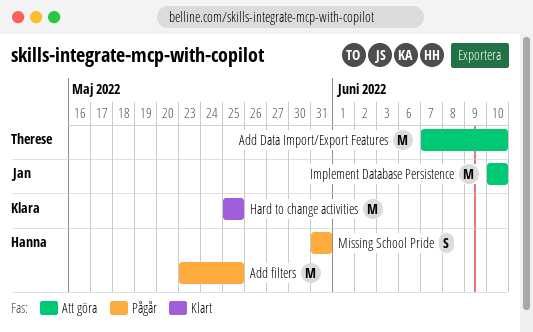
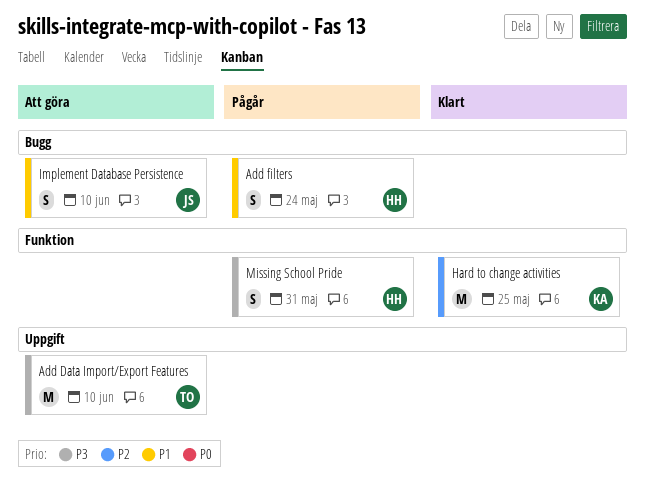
Add filters, estimate: M -> S
Add filters, due: May 25 -> May 24
Implement Database Persistence, estimate: M -> S

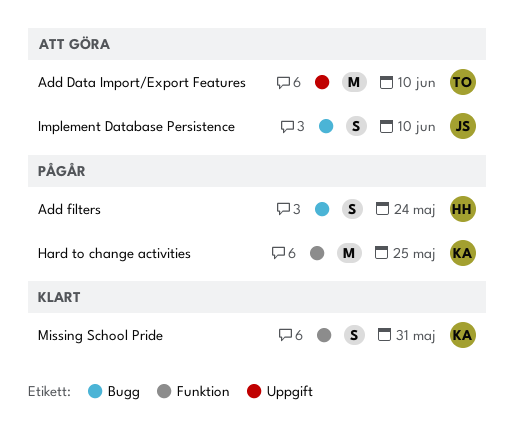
Hard to change activities, status: Klart -> Pågår
Missing School Pride, status: Pågår -> Klart
Missing School Pride, owner: HH -> KA

